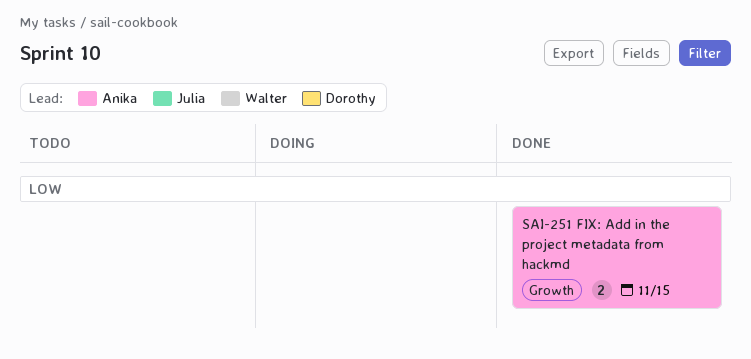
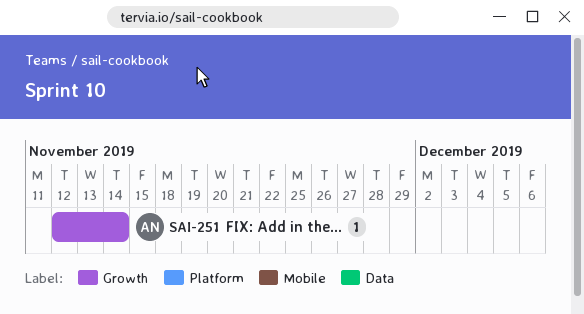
SAI-251, estimate: 2 -> 1
SAI-251, due: Nov 15 -> Nov 14

